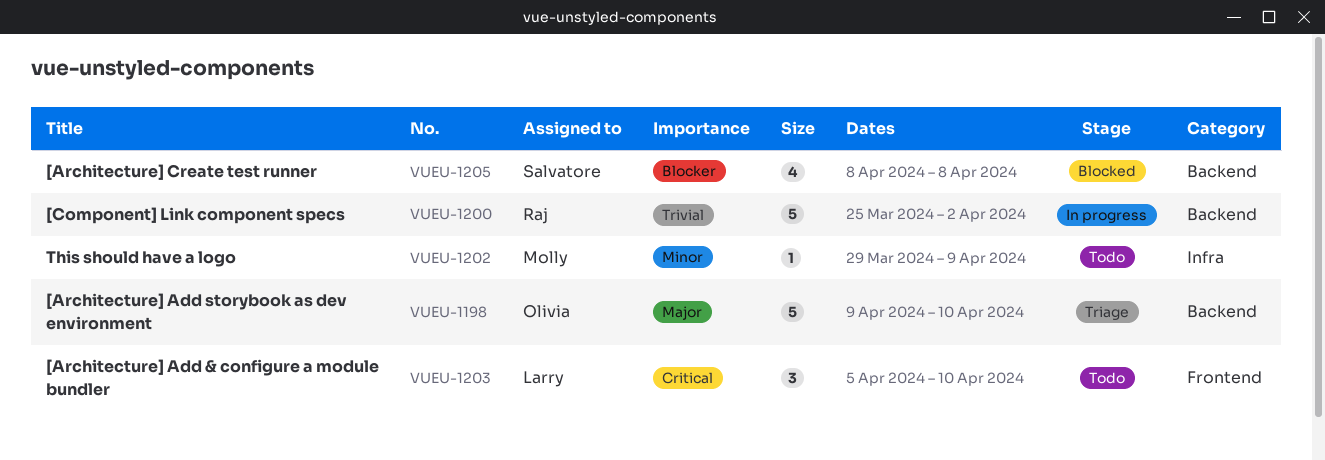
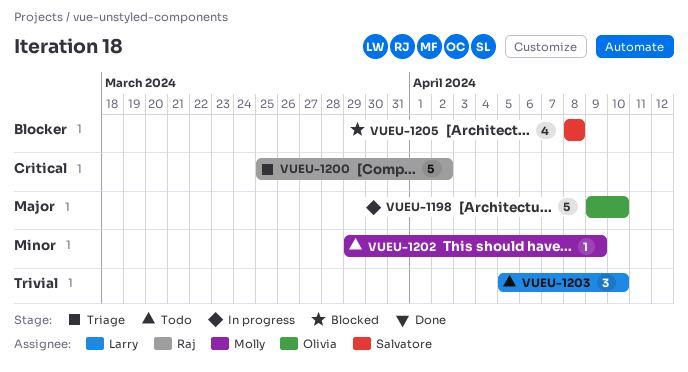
VUEU-1198, status: Triage -> In progress
VUEU-1200, status: In progress -> Triage
VUEU-1200, priority: Trivial -> Critical
VUEU-1203, priority: Critical -> Trivial

